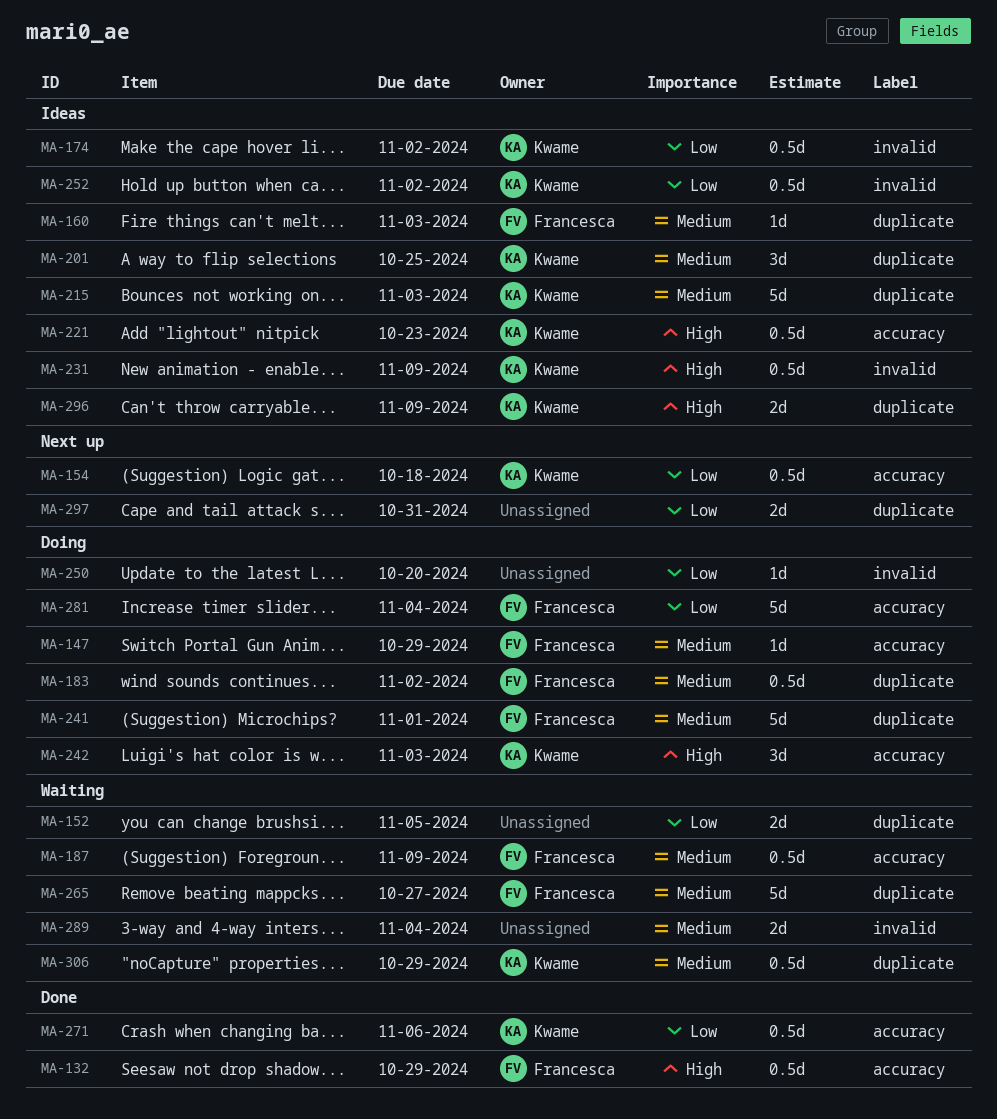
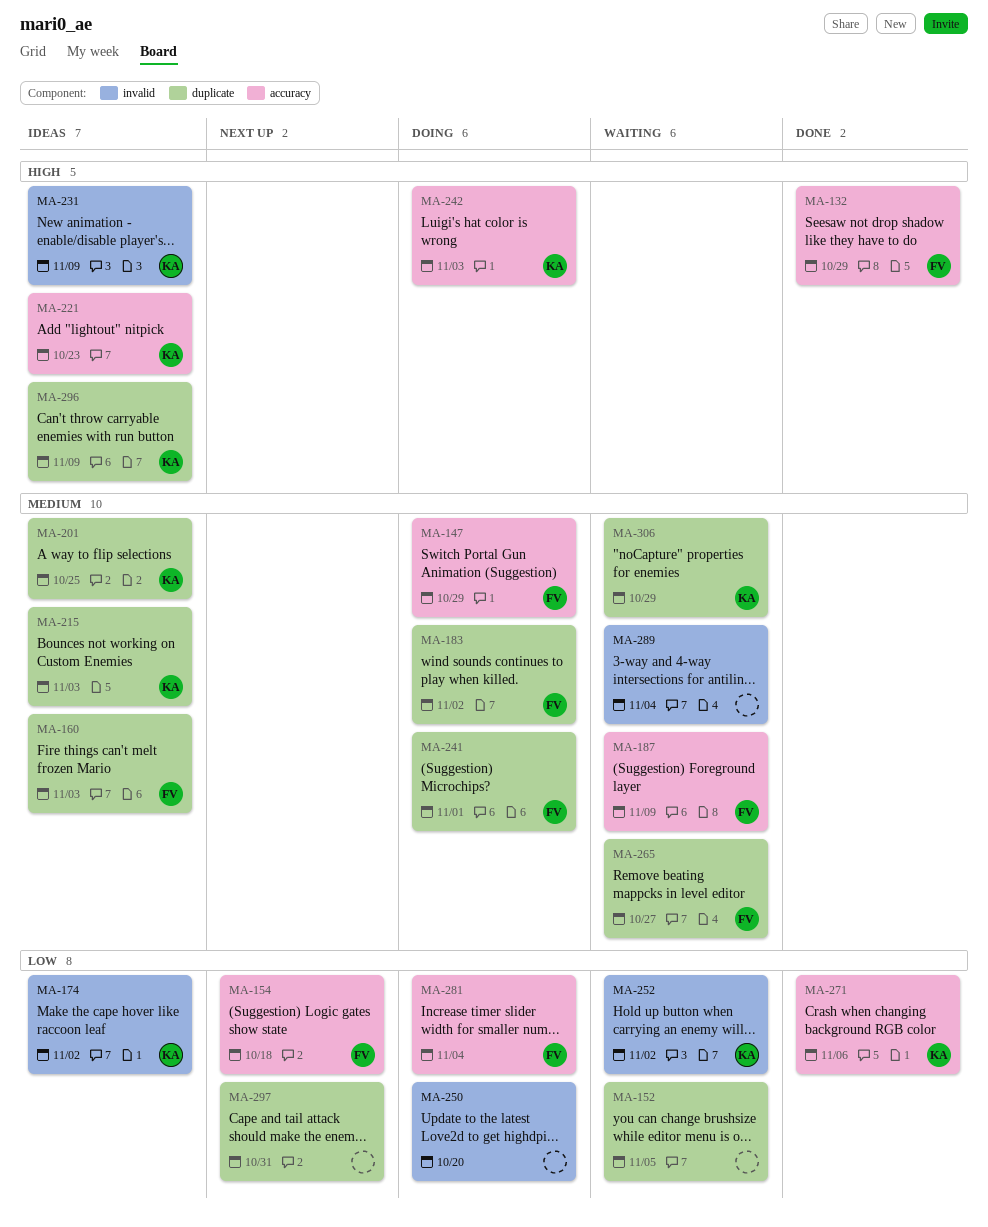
MA-154, owner: Kwame -> Francesca
MA-252, status: Ideas -> Waiting

